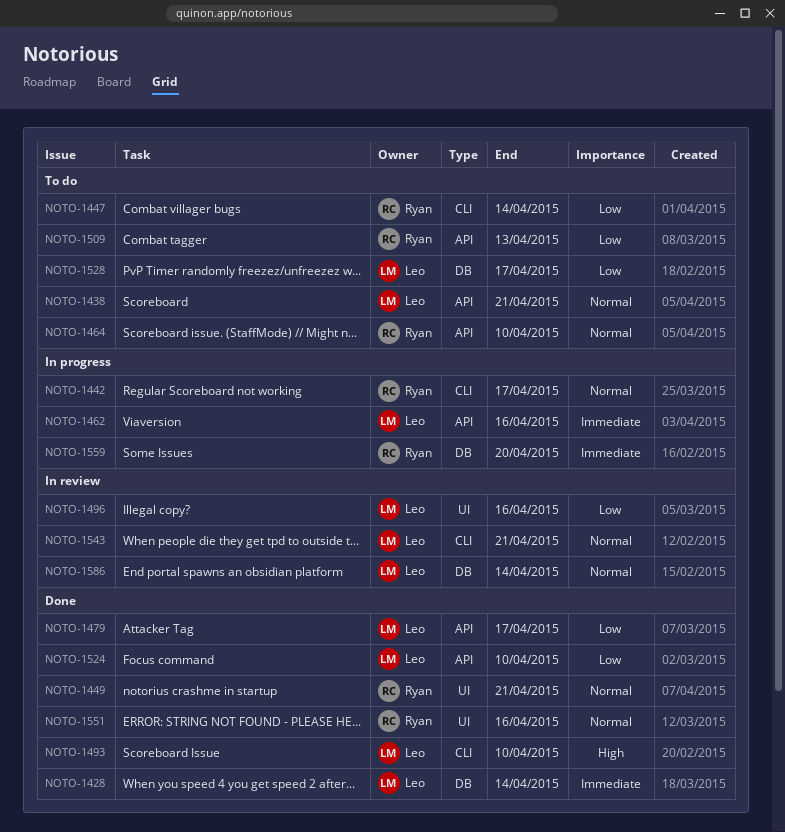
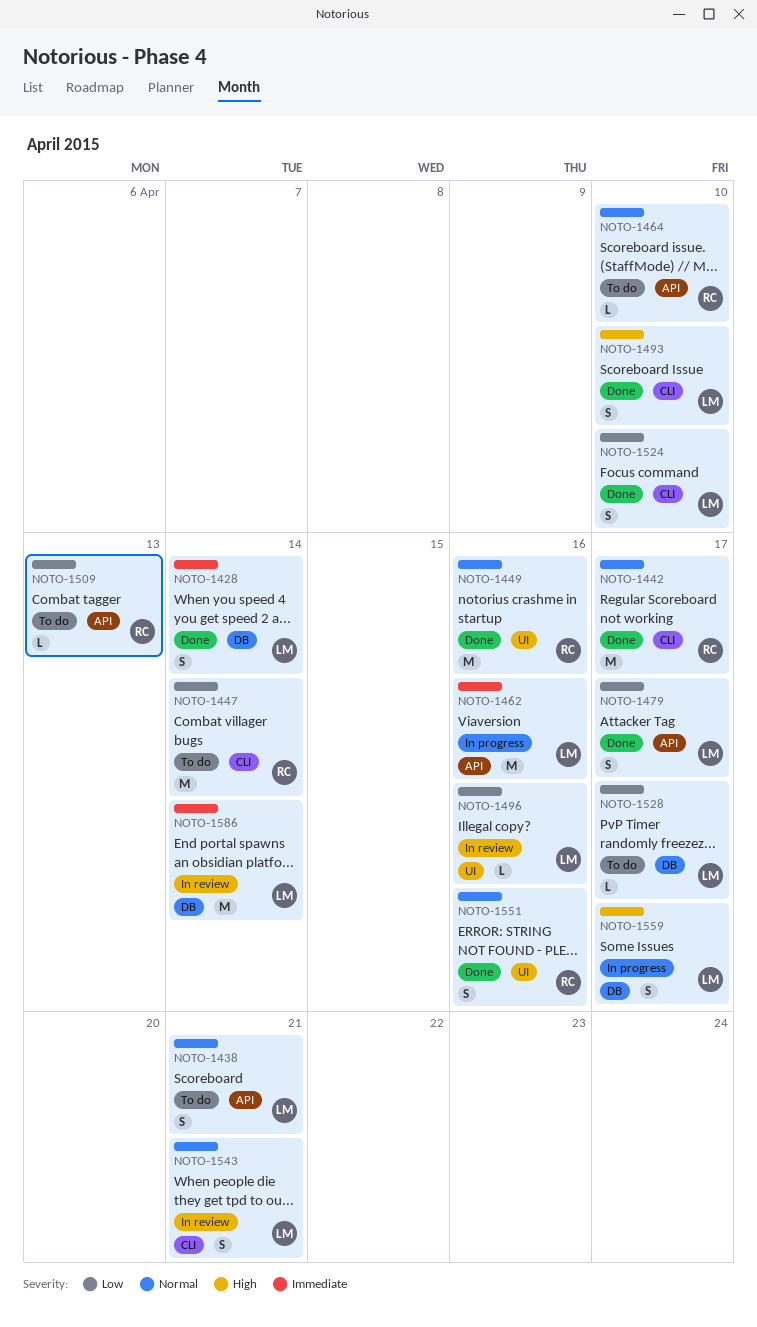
NOTO-1442, status: In progress -> Done
NOTO-1449, due: Apr 21 -> Apr 16
NOTO-1524, label: API -> CLI
NOTO-1559, owner: Ryan -> Leo
NOTO-1559, priority: Immediate -> High
NOTO-1559, due: Apr 20 -> Apr 17
NOTO-1586, priority: Normal -> Immediate

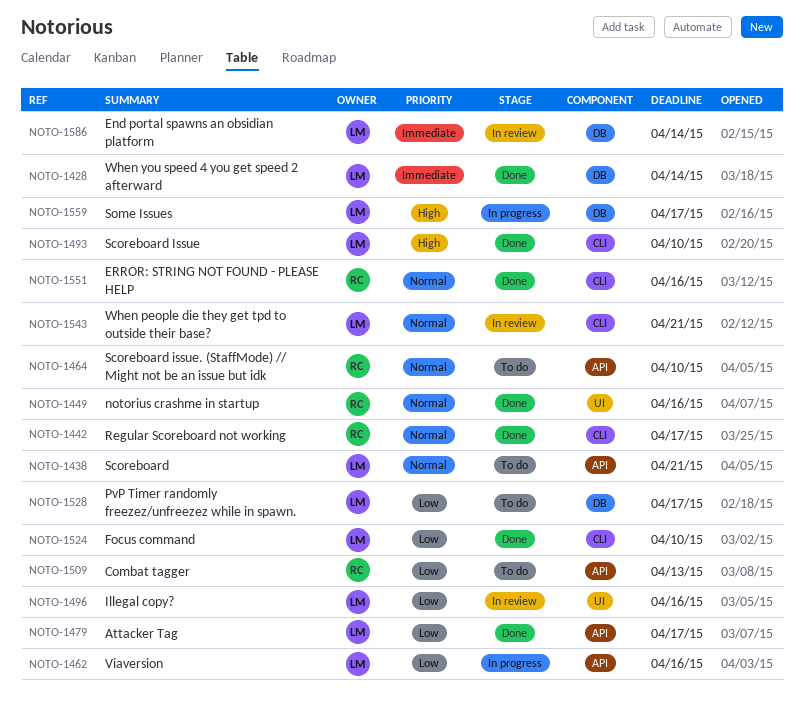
NOTO-1447: present -> none
NOTO-1462, priority: Immediate -> Low
NOTO-1551, label: UI -> CLI

